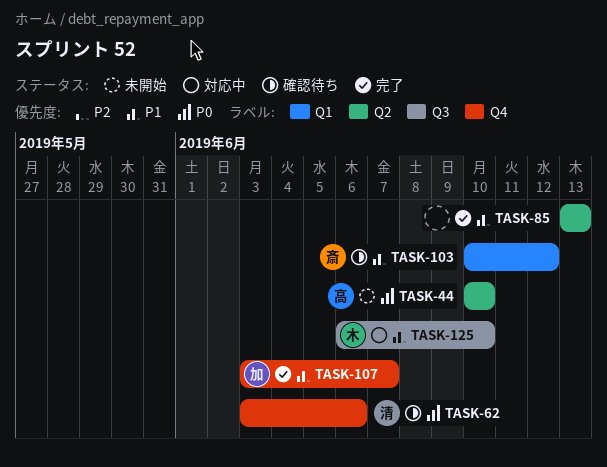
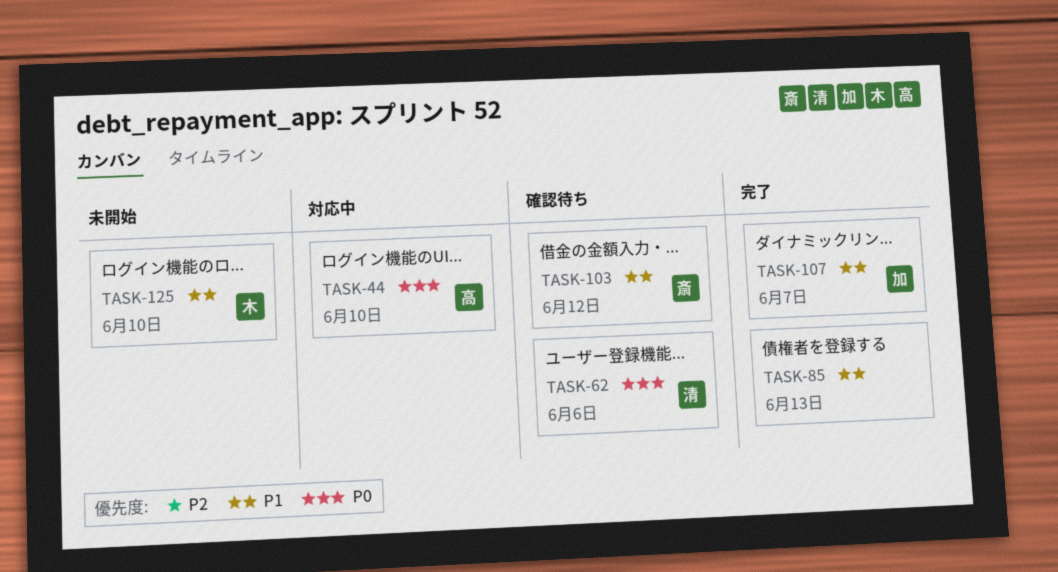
TASK-44, status: 未開始 -> 対応中
TASK-125, status: 対応中 -> 未開始

